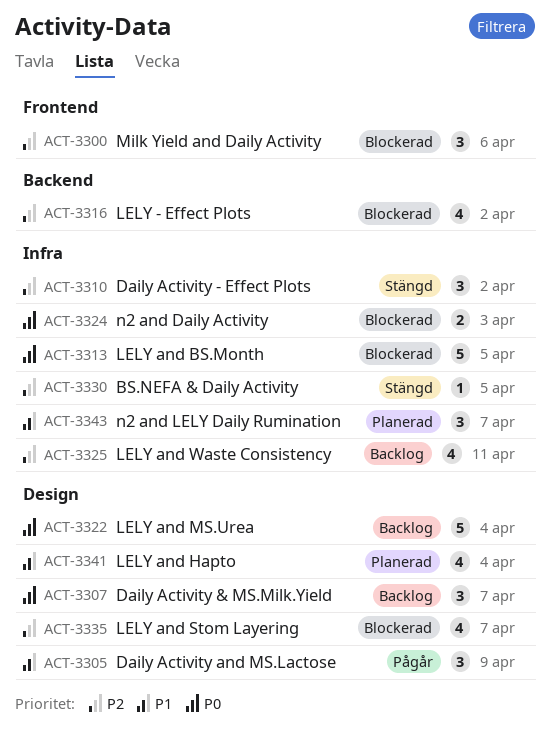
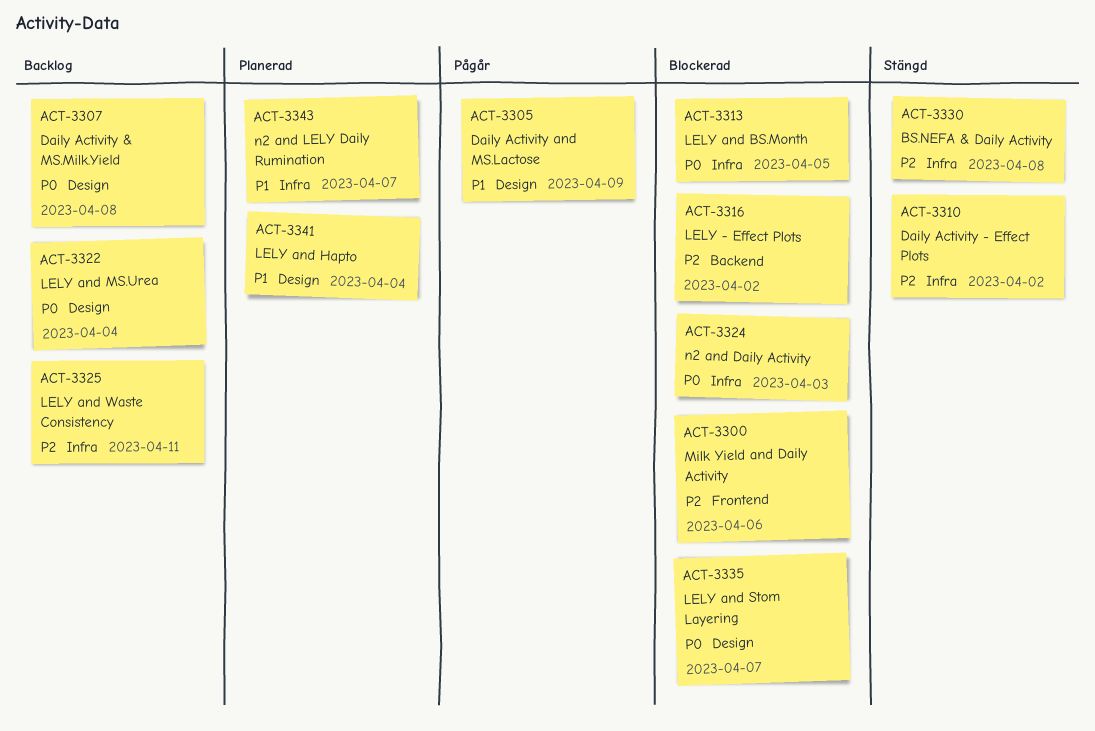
ACT-3307, due: Apr 7 -> Apr 8
ACT-3330, due: Apr 5 -> Apr 8
ACT-3335, priority: P2 -> P0

